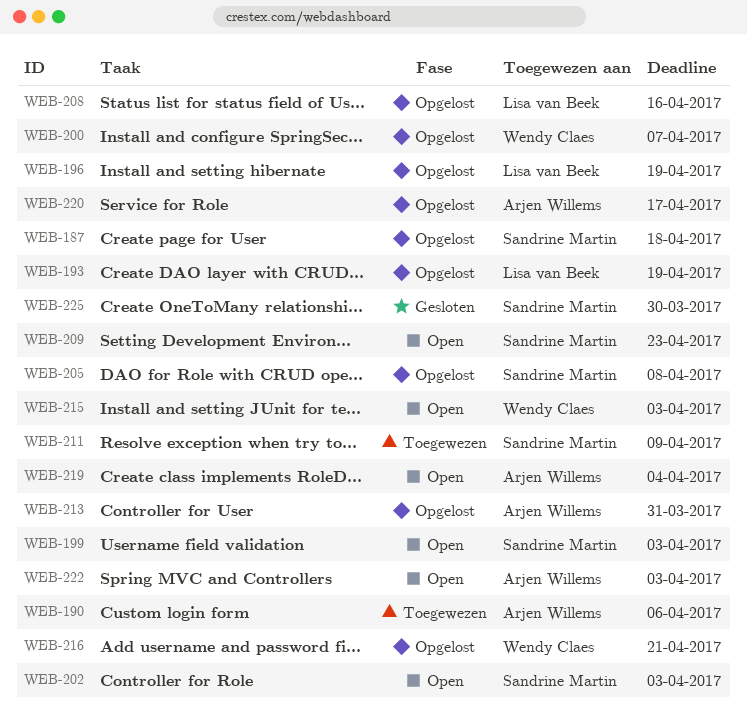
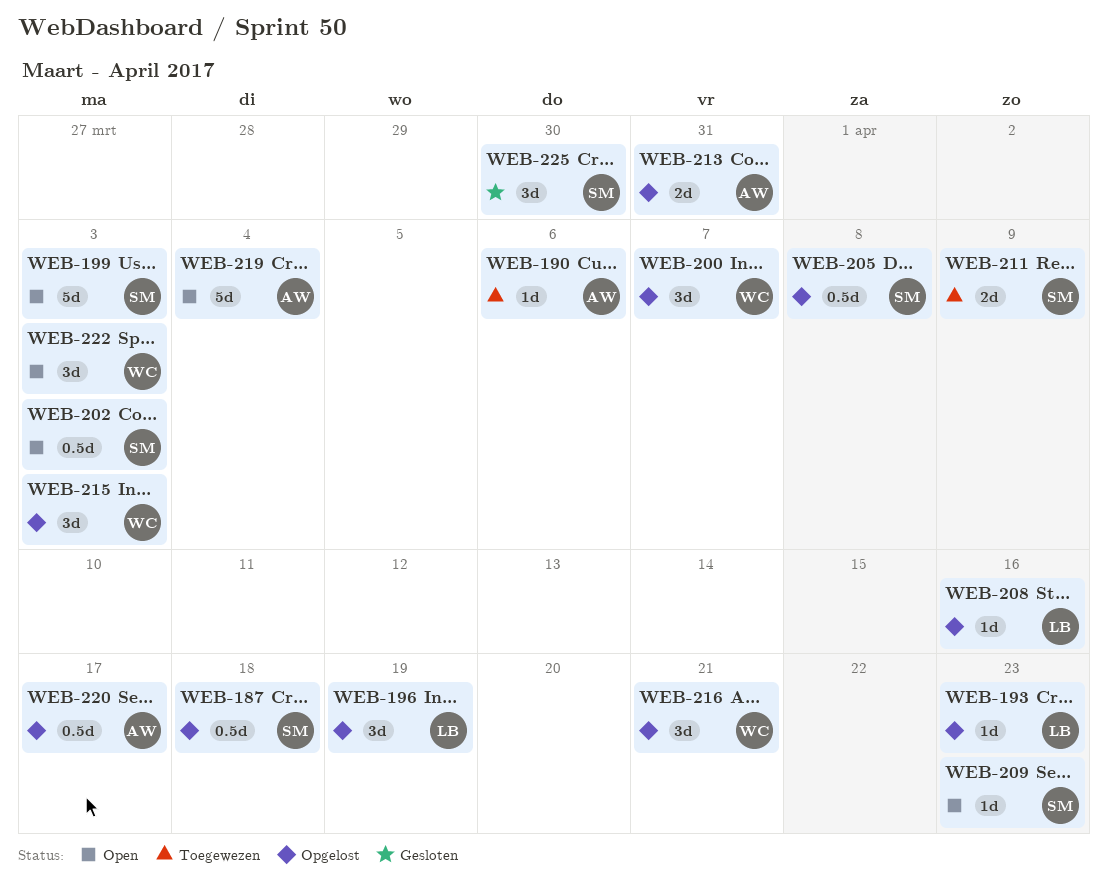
WEB-193, due: Apr 19 -> Apr 23
WEB-215, status: Open -> Opgelost
WEB-222, owner: Arjen Willems -> Wendy Claes

